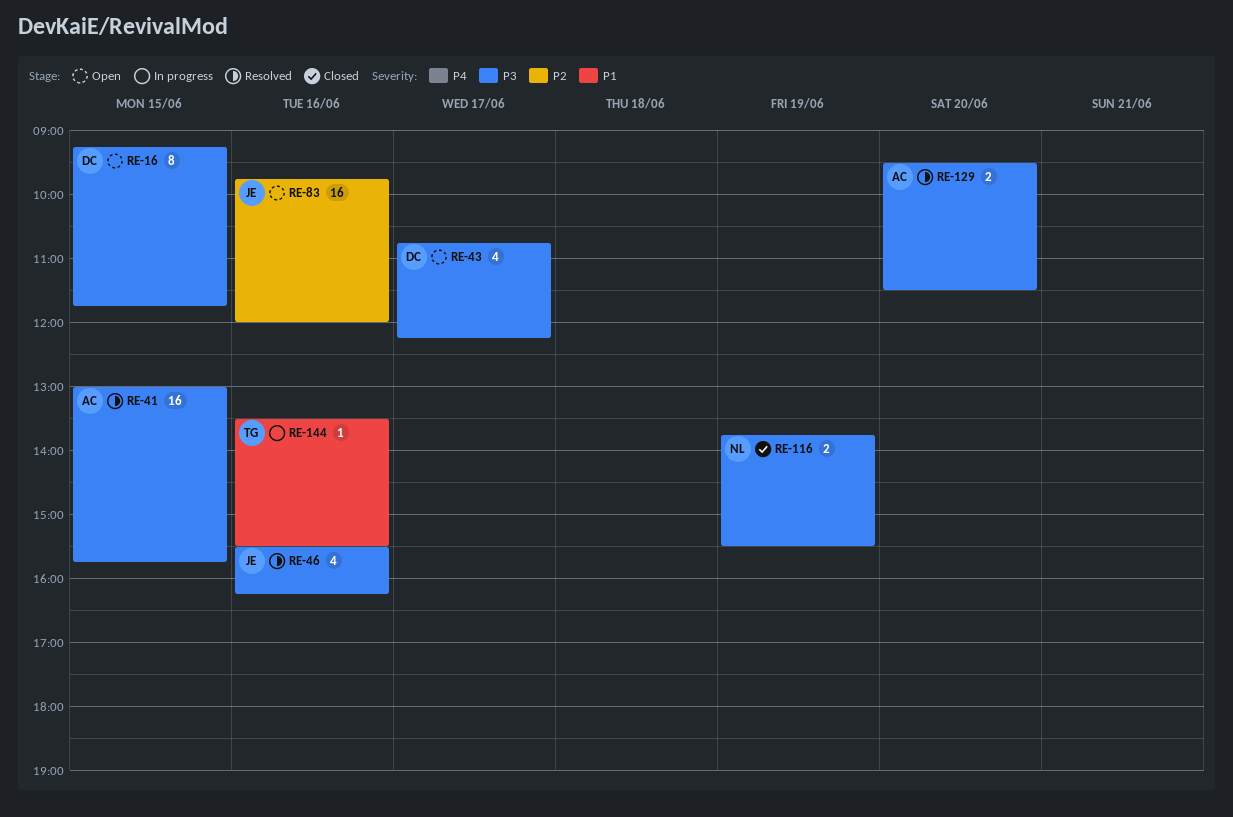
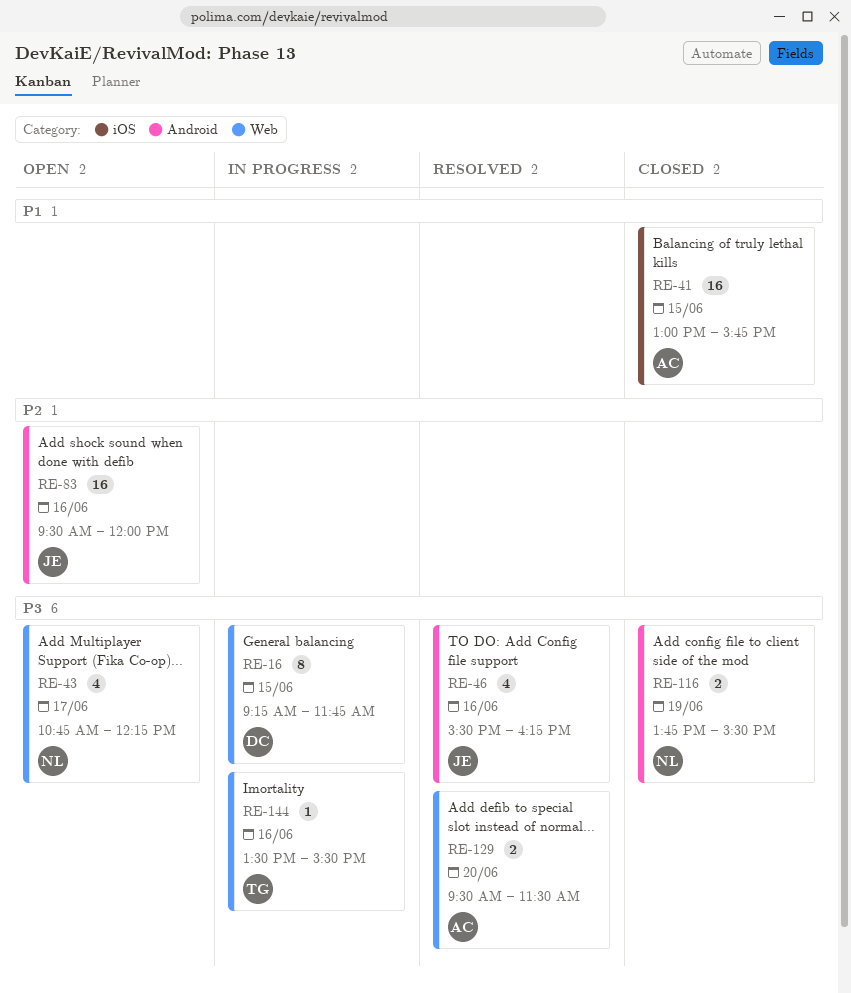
RE-16, status: Open -> In progress
RE-41, status: Resolved -> Closed
RE-41, priority: P3 -> P1
RE-43, owner: DC -> NL
RE-83, begins: 09:45 -> 09:30
RE-144, priority: P1 -> P3

